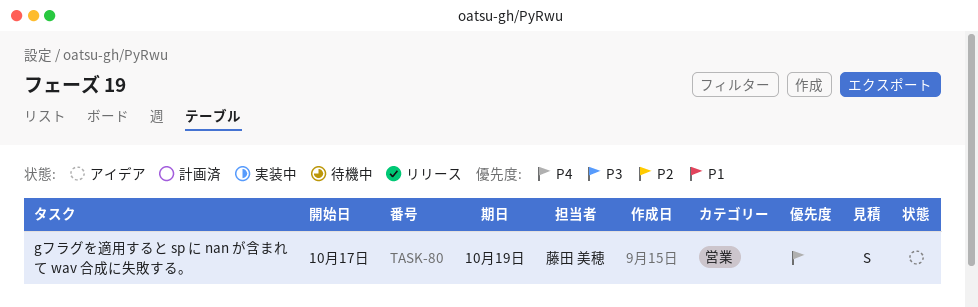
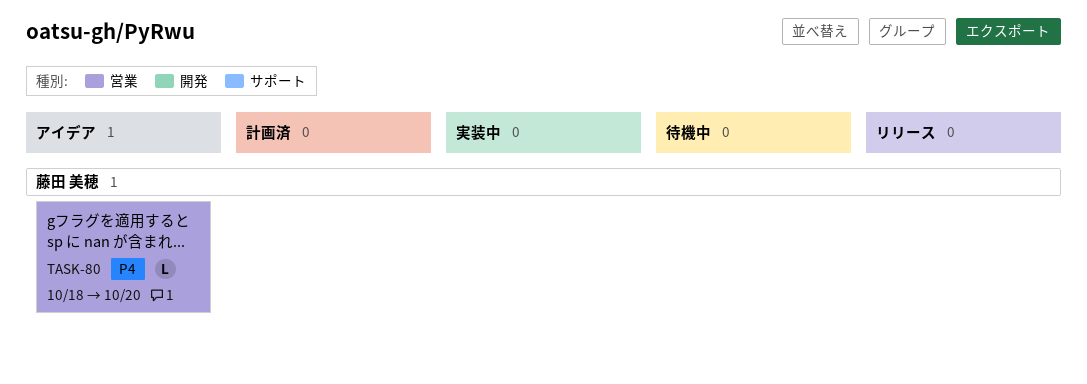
TASK-80, estimate: S -> L
TASK-80, start: Oct 17 -> Oct 18
TASK-80, due: Oct 19 -> Oct 20

